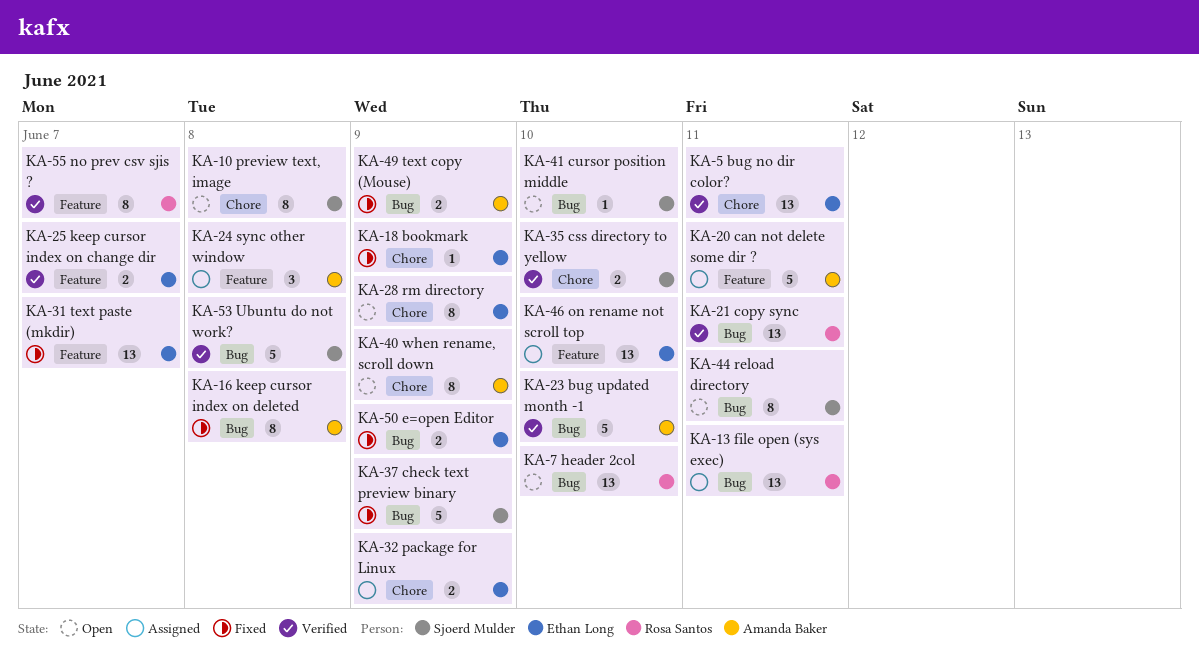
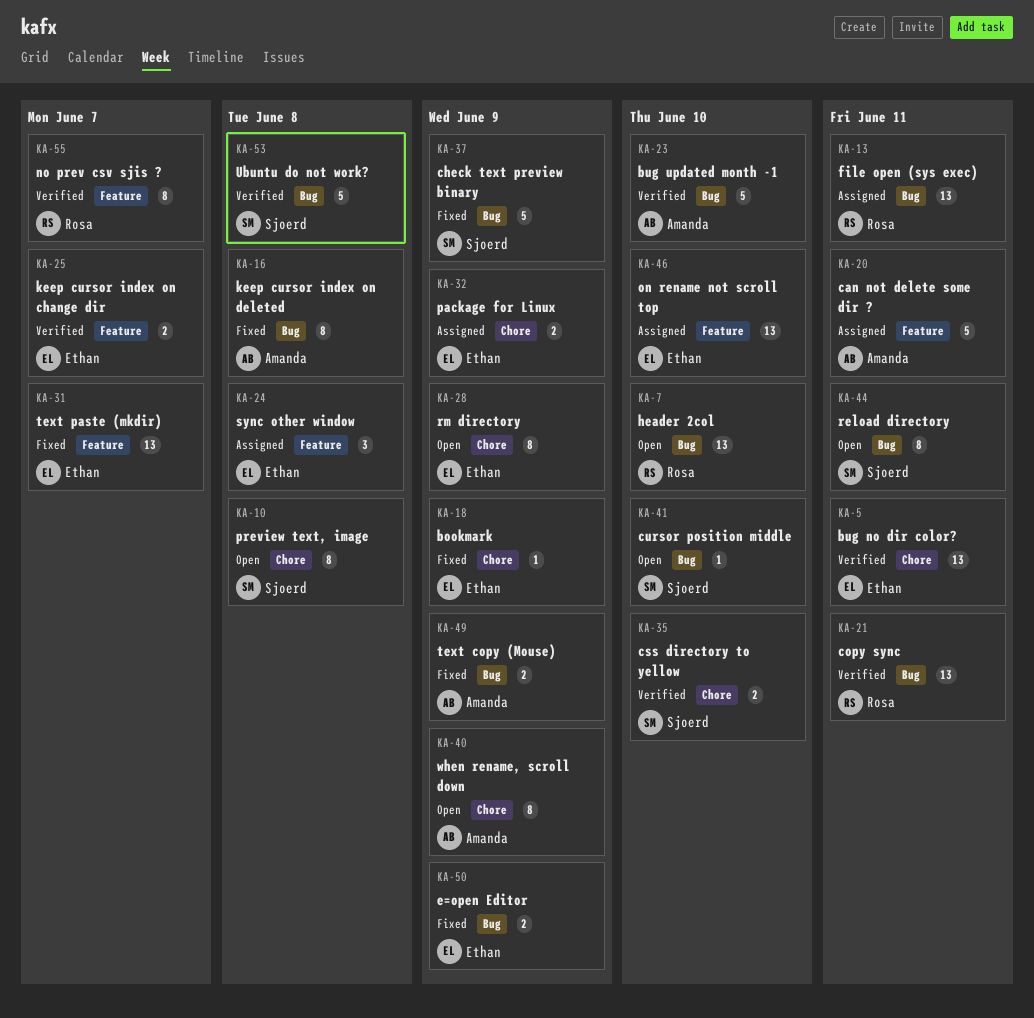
KA-24, owner: Amanda Baker -> Ethan Long

